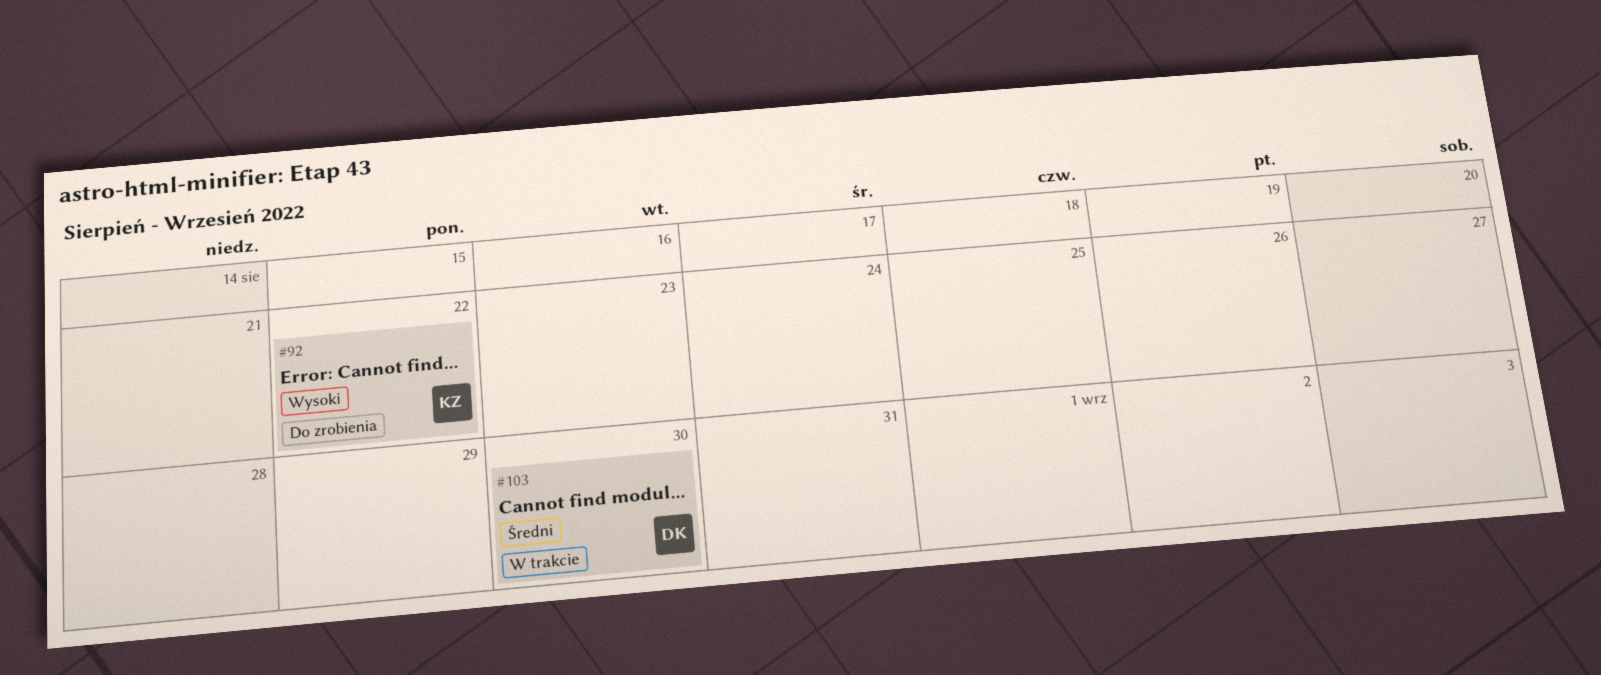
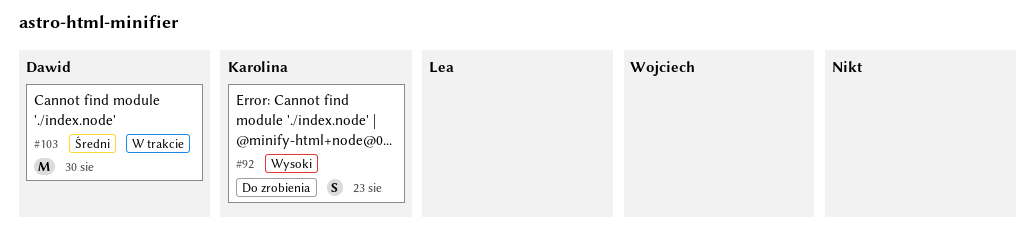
#92, due: Aug 22 -> Aug 23

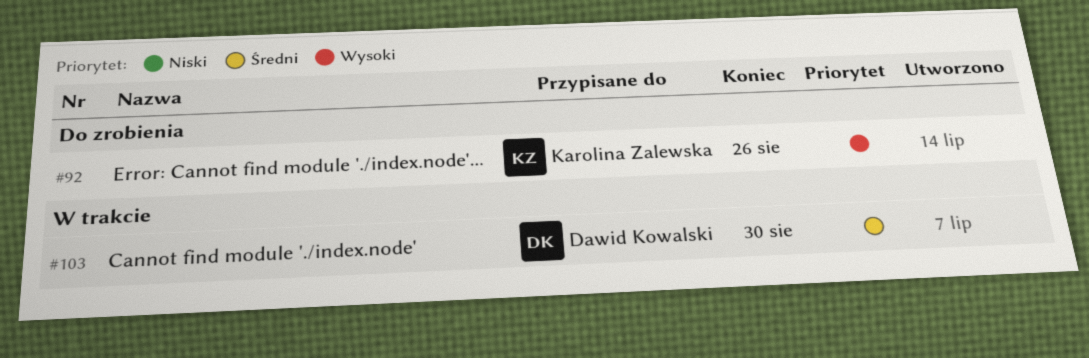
#92, due: Aug 23 -> Aug 26

